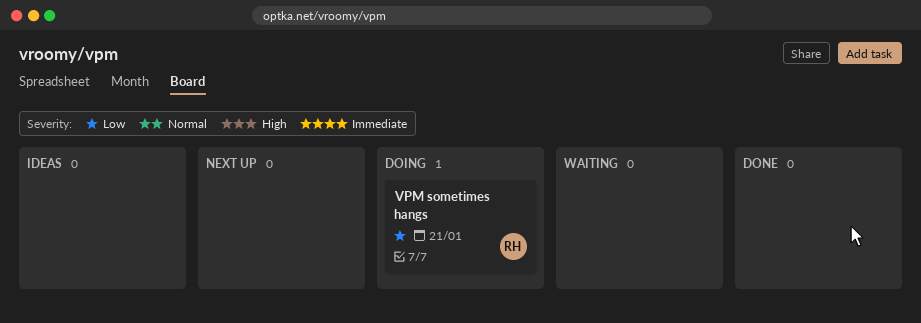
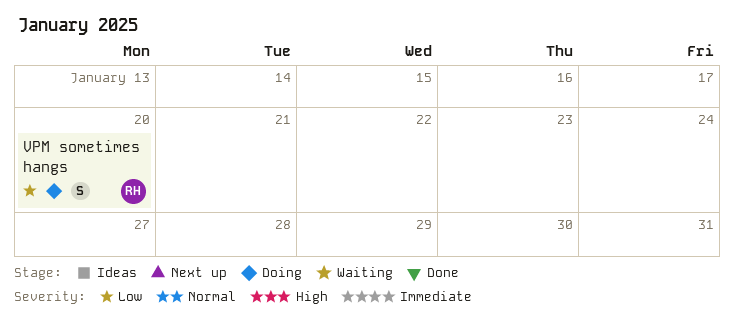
VPM sometimes hangs, due: Jan 21 -> Jan 20

